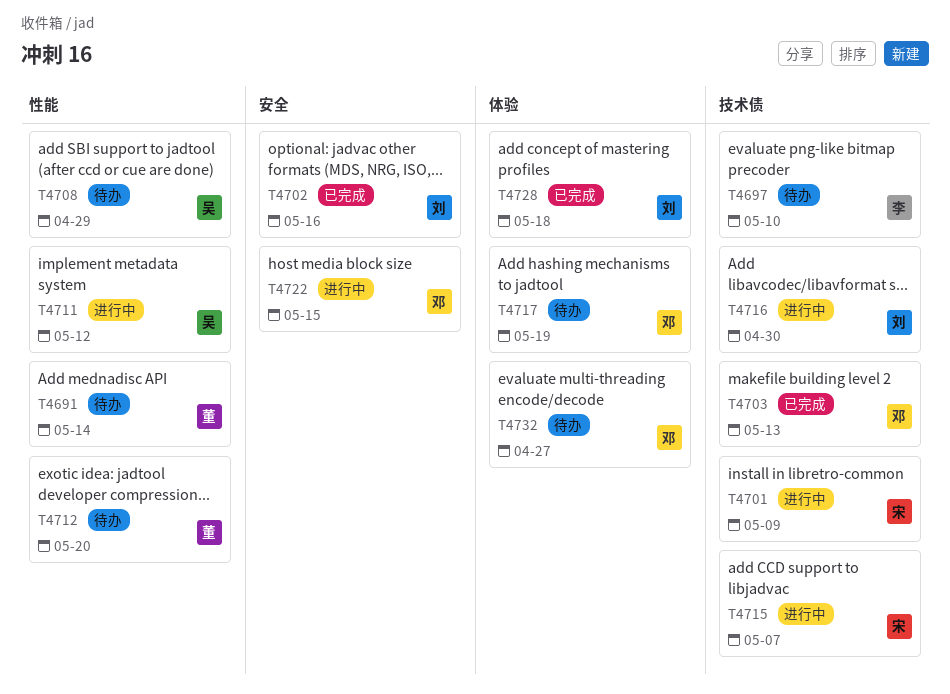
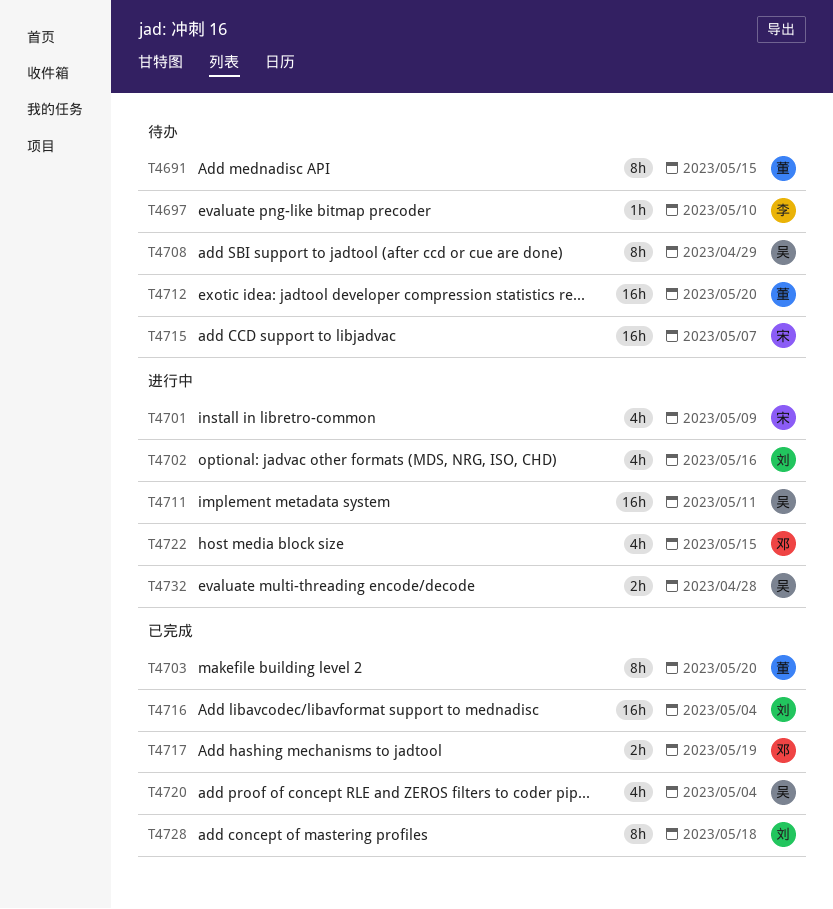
T4691, due: May 14 -> May 15
T4702, status: 已完成 -> 进行中
T4703, owner: 邓 -> 董
T4703, due: May 13 -> May 20
T4711, due: May 12 -> May 11
T4715, status: 进行中 -> 待办
T4716, status: 进行中 -> 已完成
T4716, due: Apr 30 -> May 4
T4717, status: 待办 -> 已完成
T4720: none -> present
T4732, status: 待办 -> 进行中
T4732, owner: 邓 -> 吴
T4732, due: Apr 27 -> Apr 28

